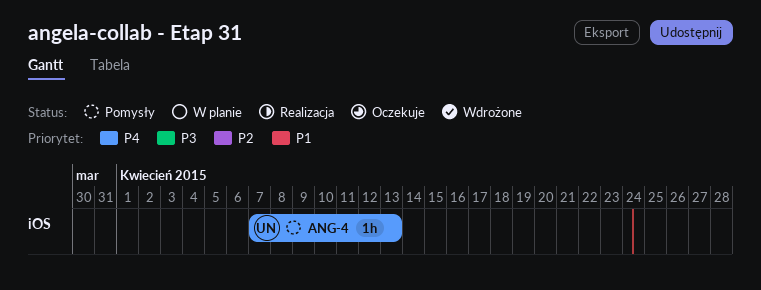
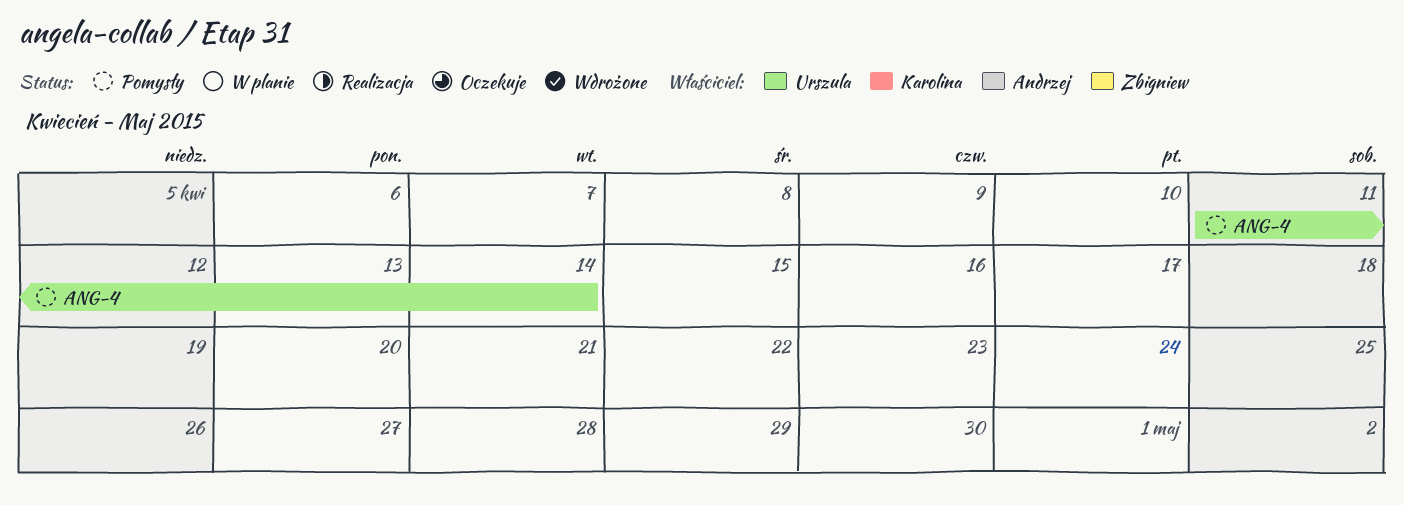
ANG-4, start: Apr 7 -> Apr 11
ANG-4, due: Apr 13 -> Apr 14

